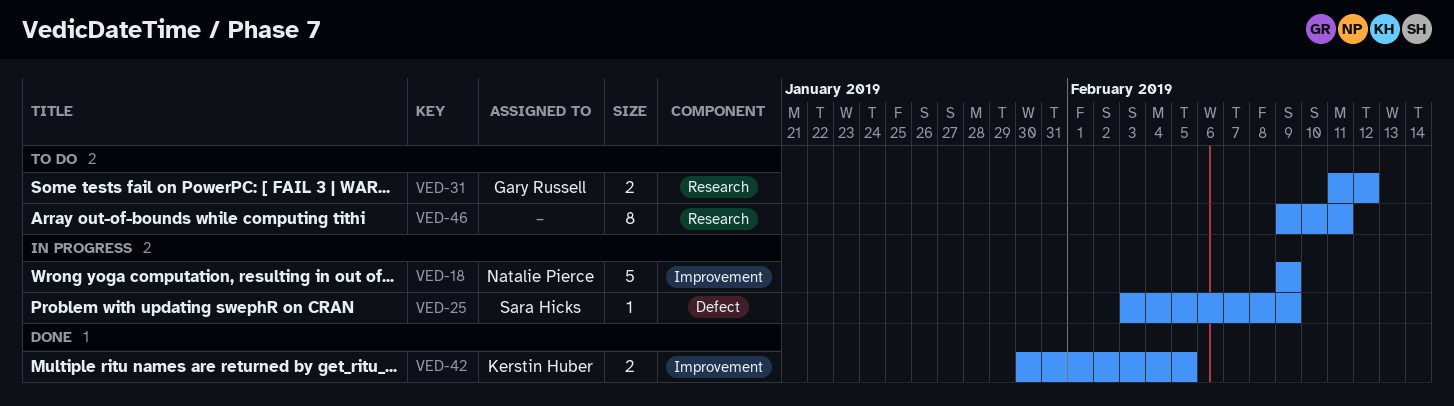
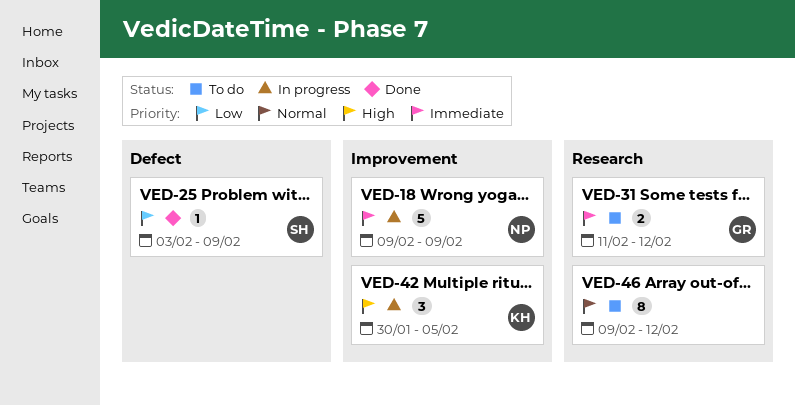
VED-25, status: In progress -> Done
VED-42, status: Done -> In progress
VED-42, estimate: 2 -> 3
VED-46, due: Feb 11 -> Feb 12

